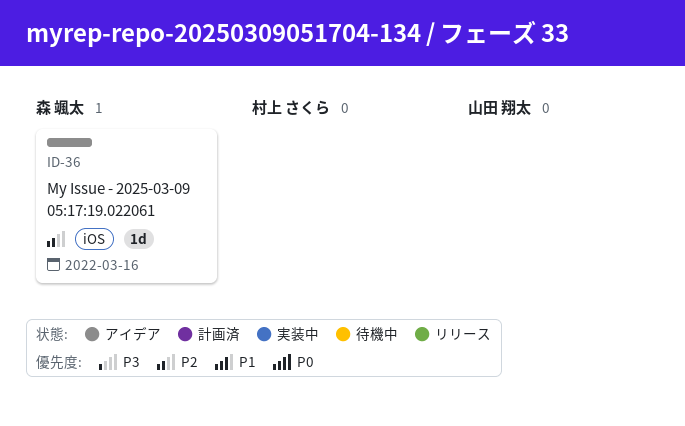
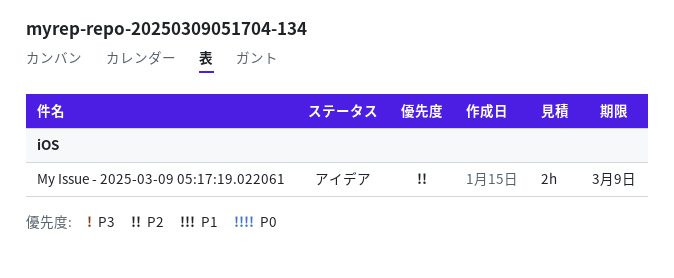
My Issue - 2025-03-09 05:17:19.022061, estimate: 1d -> 2h
My Issue - 2025-03-09 05:17:19.022061, due: Mar 16 -> Mar 9

